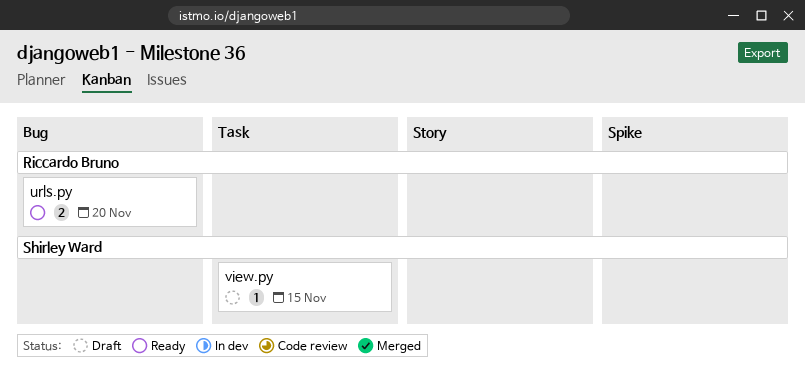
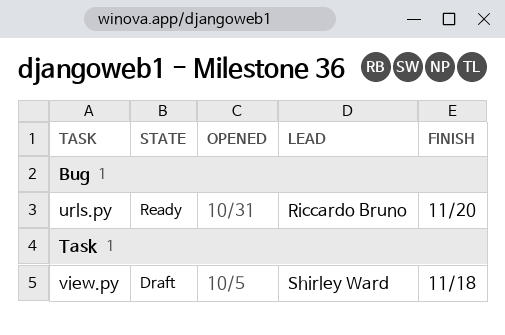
view.py, due: Nov 15 -> Nov 18

